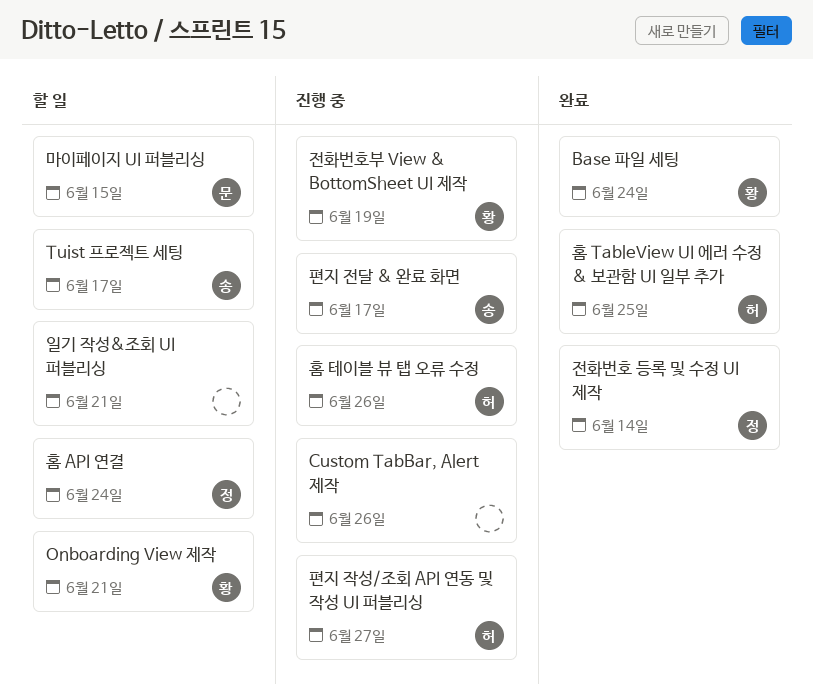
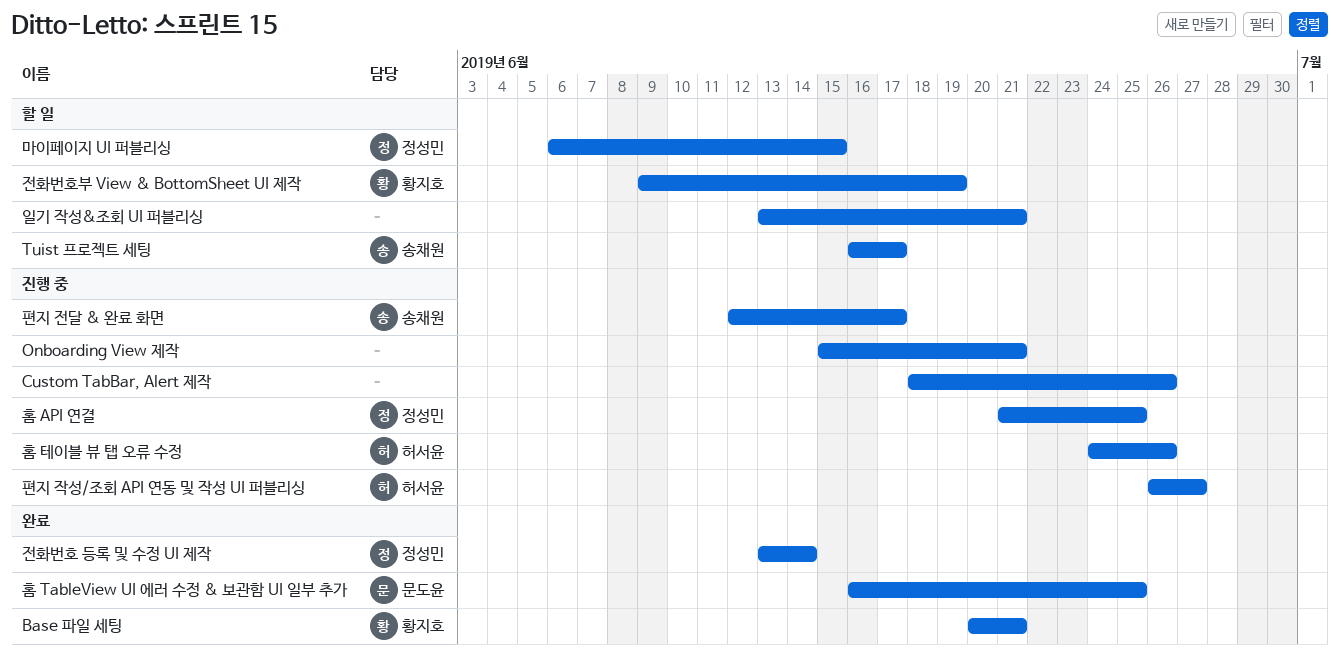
Base 파일 세팅, due: Jun 24 -> Jun 21
Onboarding View 제작, status: 할 일 -> 진행 중
Onboarding View 제작, owner: 황지호 -> none
마이페이지 UI 퍼블리싱, owner: 문도윤 -> 정성민
전화번호부 View & BottomSheet UI 제작, status: 진행 중 -> 할 일
홈 API 연결, status: 할 일 -> 진행 중
홈 API 연결, due: Jun 24 -> Jun 25
홈 TableView UI 에러 수정 & 보관함 UI 일부 추가, owner: 허서윤 -> 문도윤

